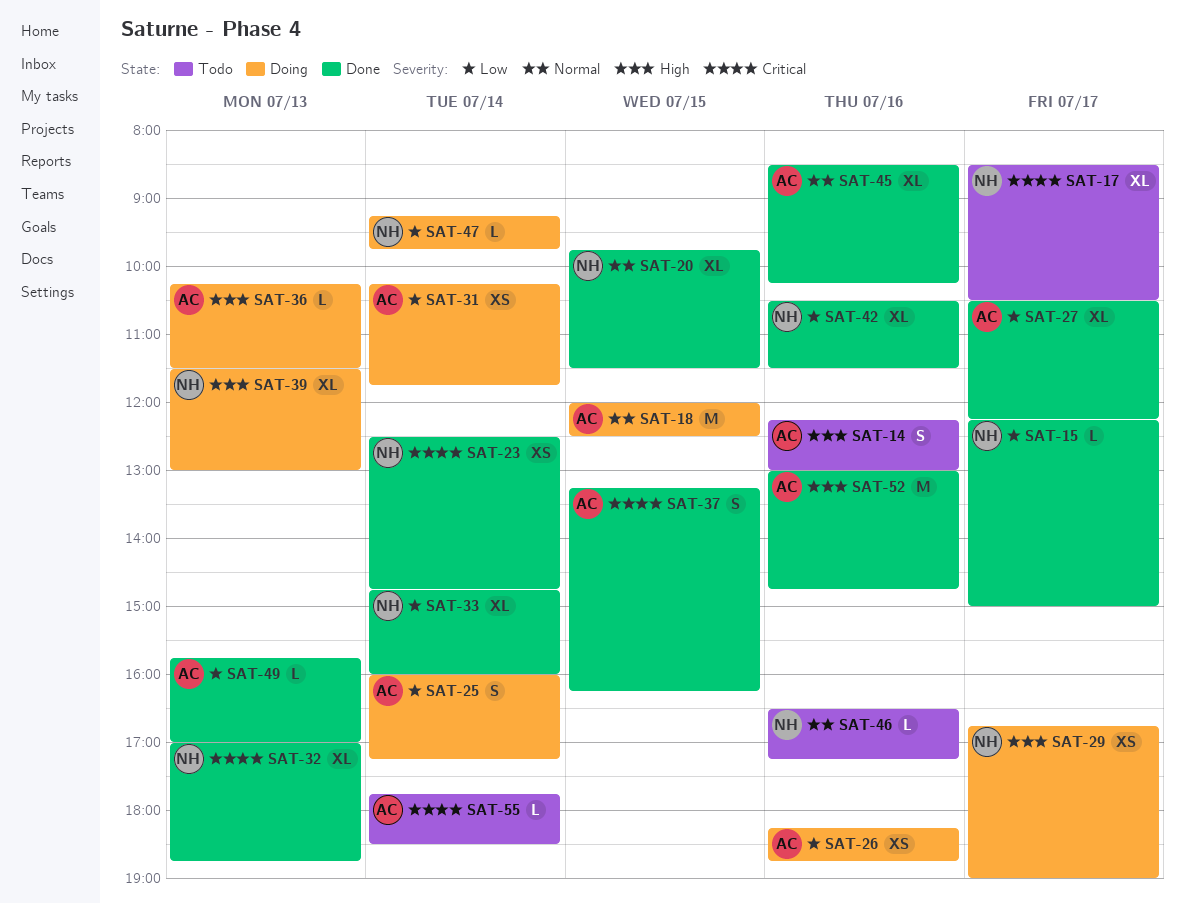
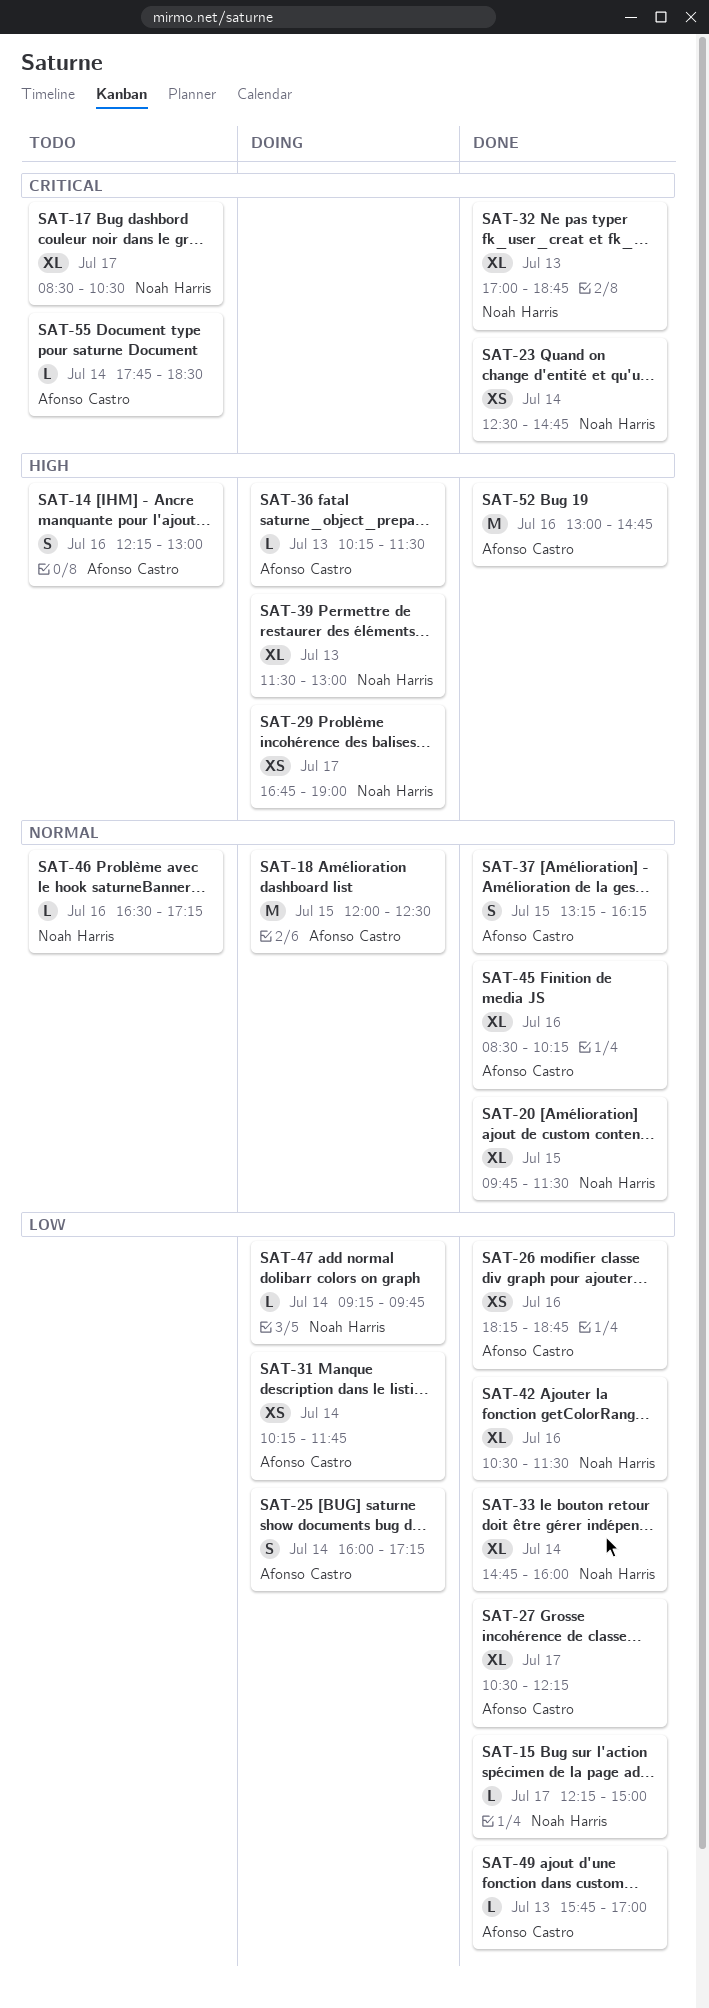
SAT-26, status: Doing -> Done
SAT-37, priority: Critical -> Normal

